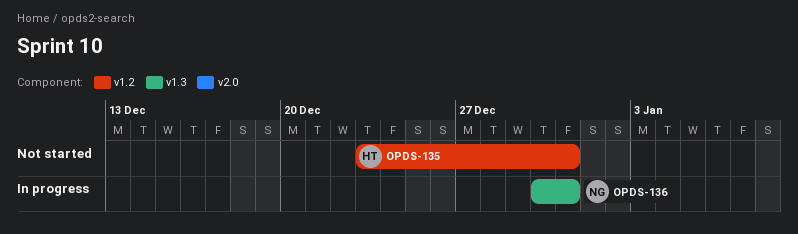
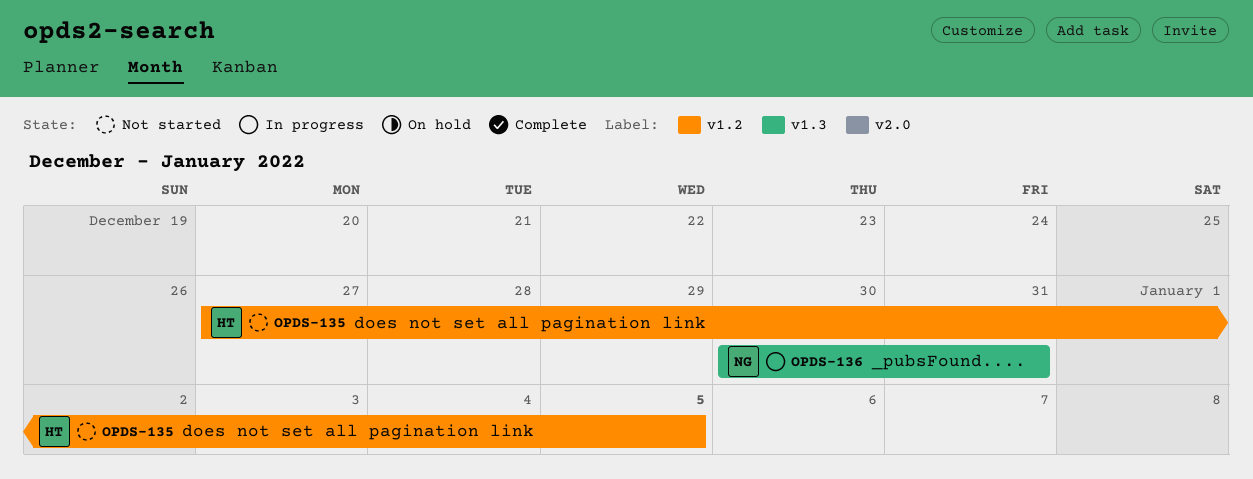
OPDS-135, start: Dec 23 -> Dec 27
OPDS-135, due: Dec 31 -> Jan 5

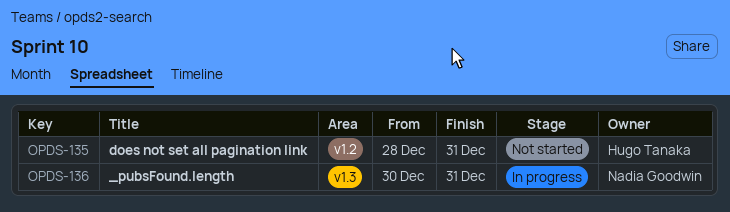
OPDS-135, start: Dec 27 -> Dec 28
OPDS-135, due: Jan 5 -> Dec 31

